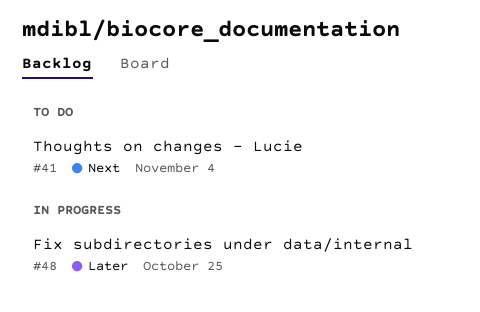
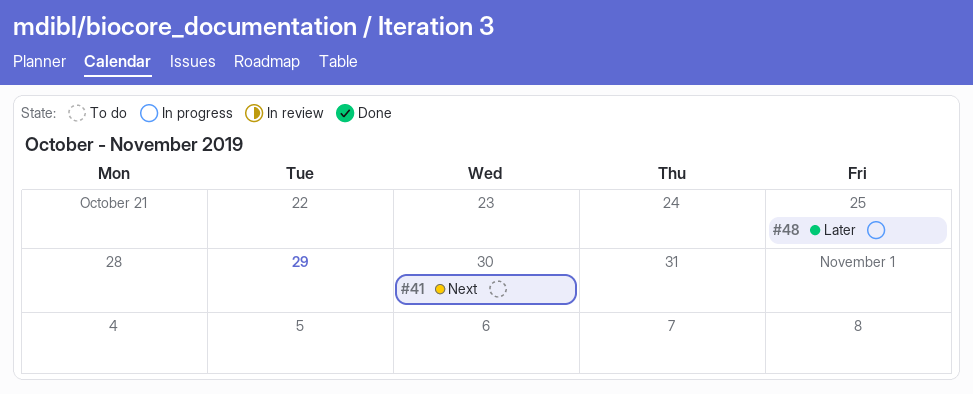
#41, due: Nov 4 -> Oct 30

